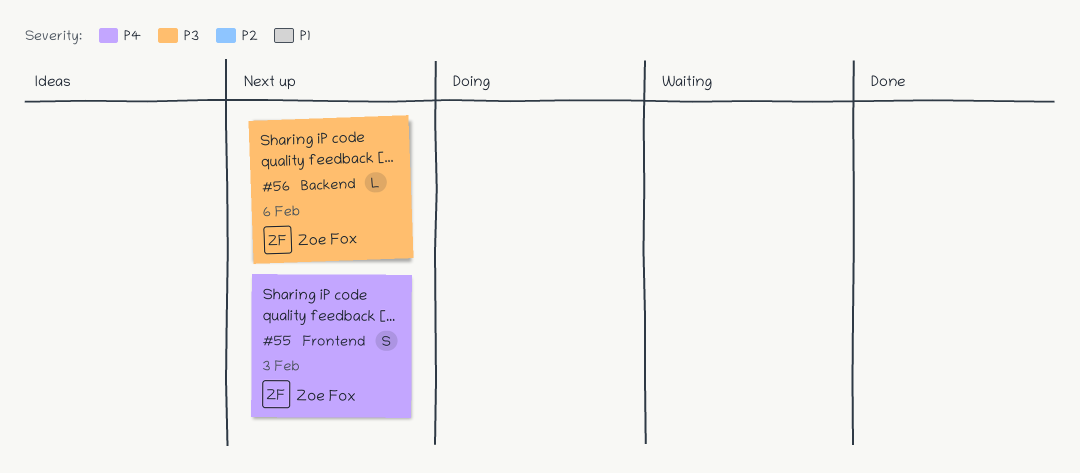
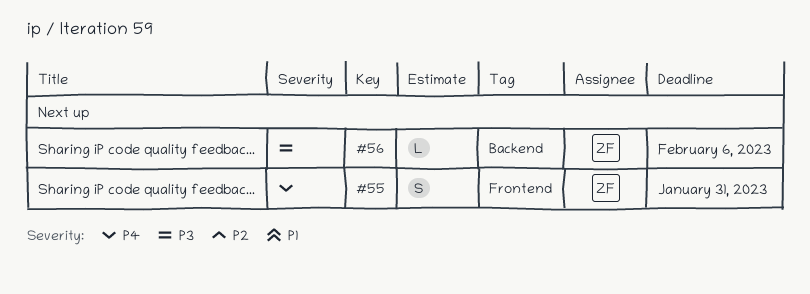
#55, due: Feb 3 -> Jan 31

